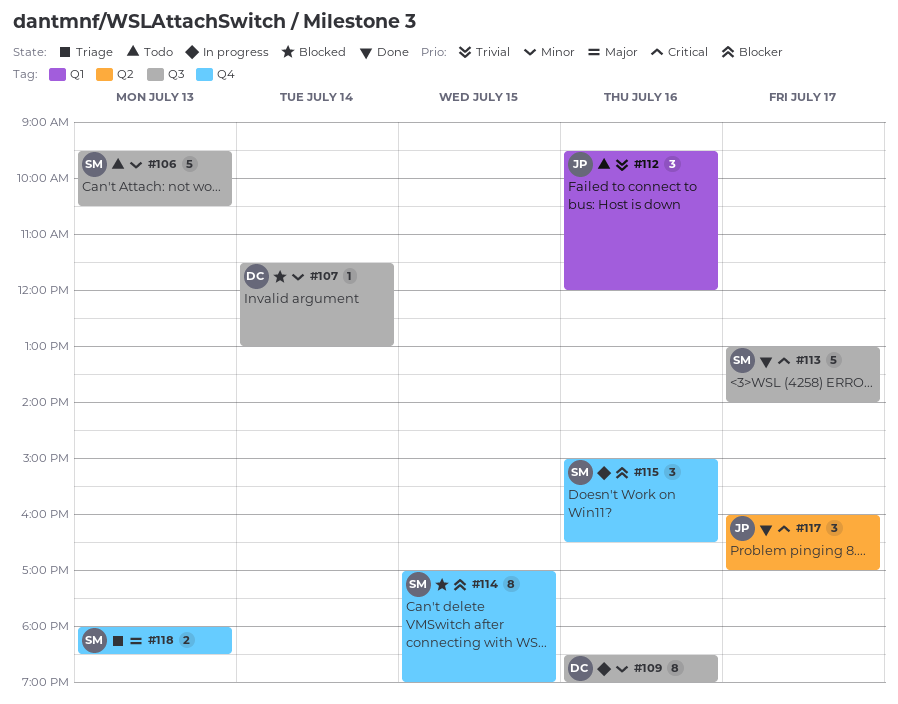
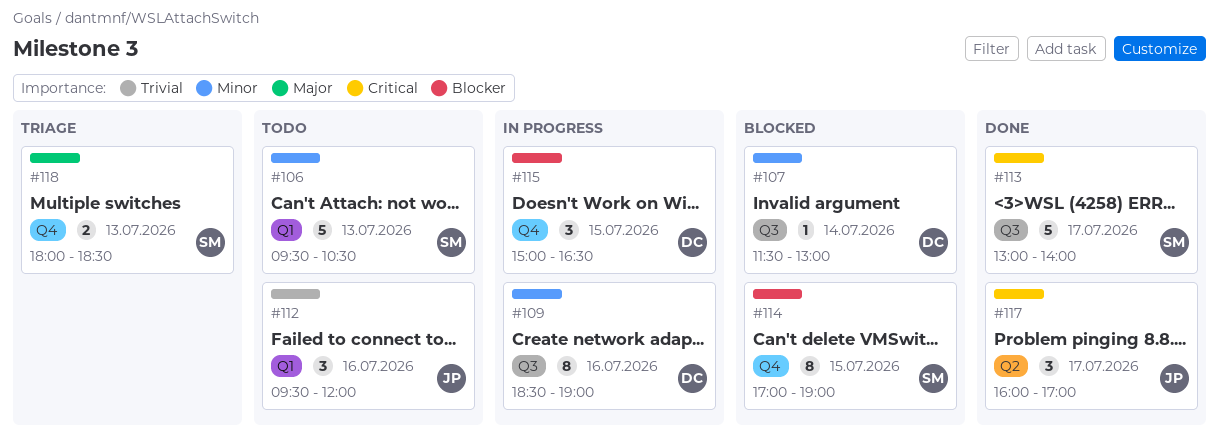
#106, label: Q3 -> Q1
#115, owner: SM -> DC
#115, day: Jul 16 -> Jul 15

